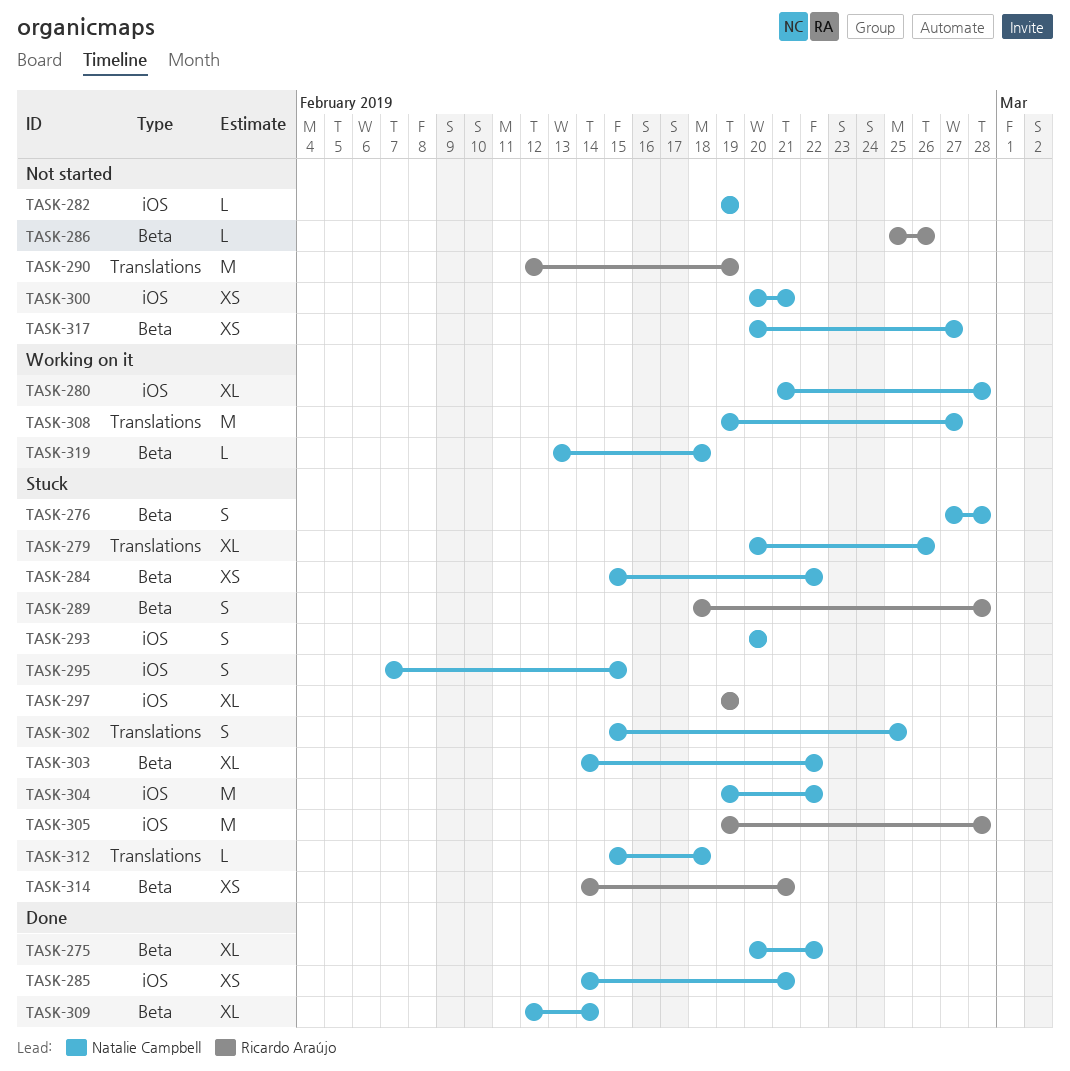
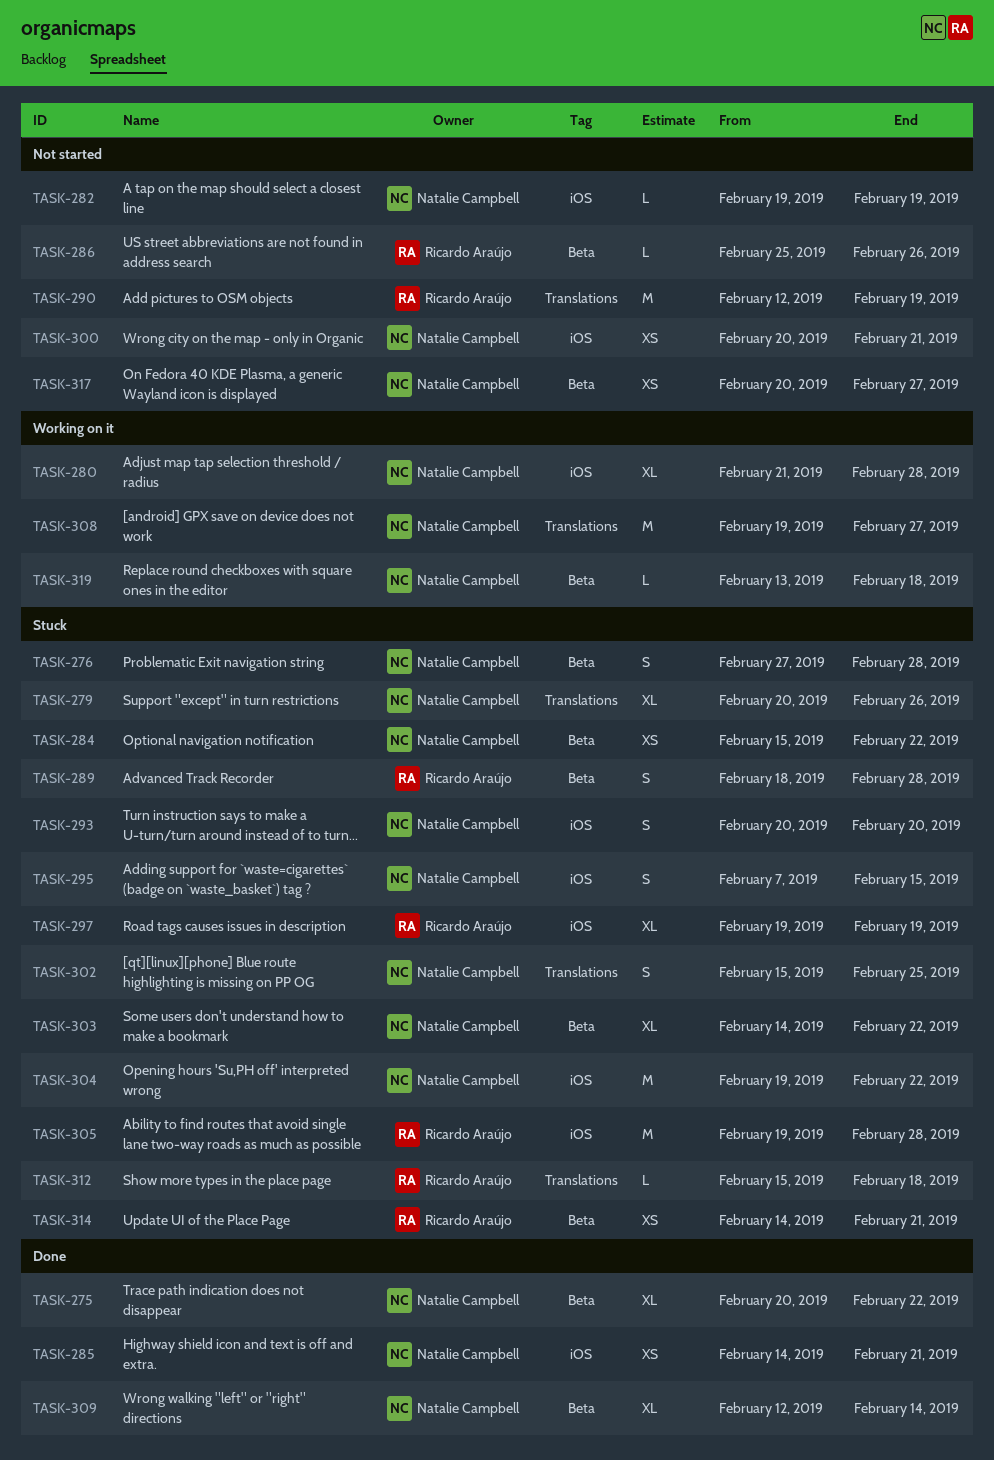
TASK-312, owner: Natalie Campbell -> Ricardo Araújo

